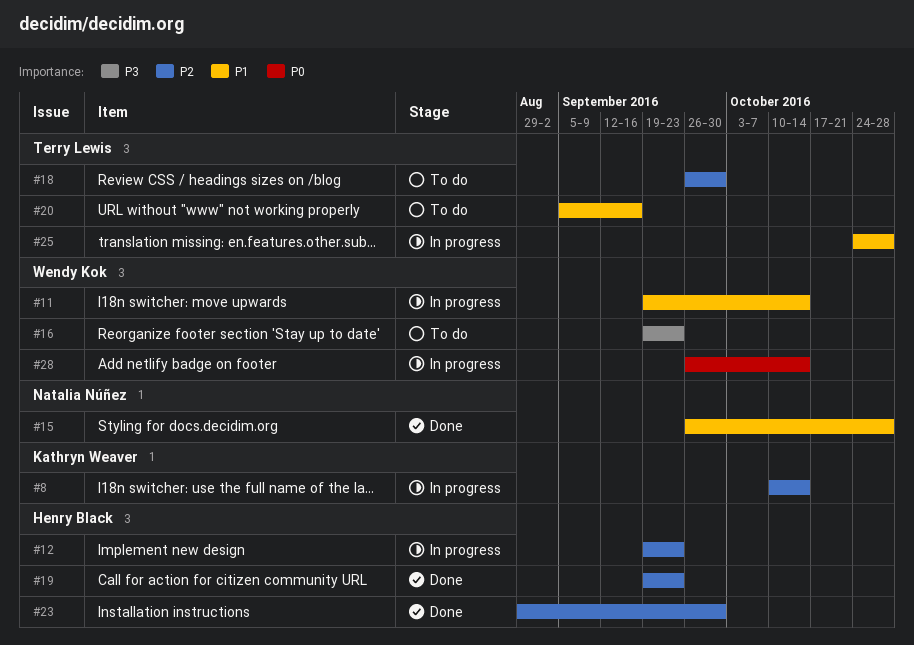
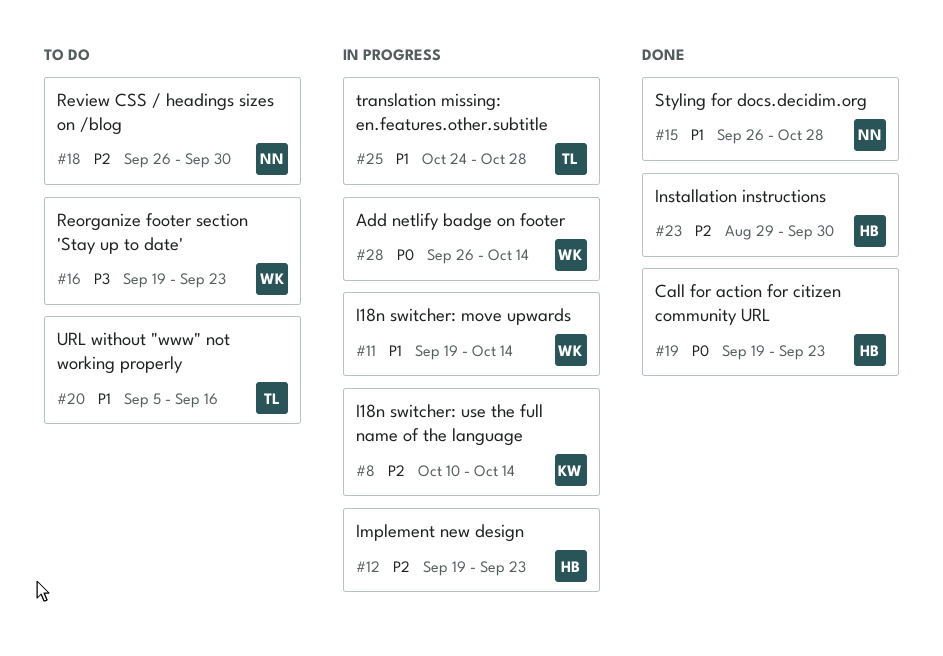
#18, owner: Terry Lewis -> Natalia Núñez
#19, priority: P2 -> P0

